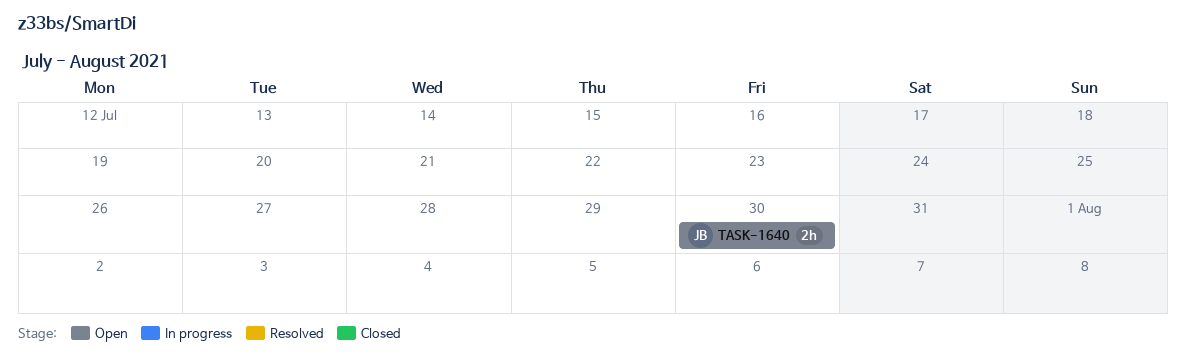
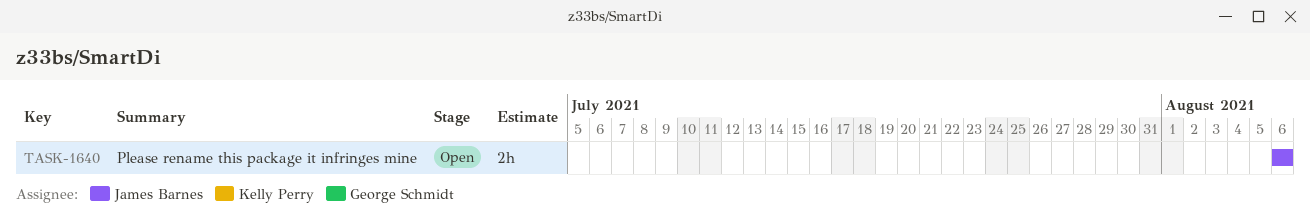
TASK-1640, start: Jul 30 -> Aug 6
TASK-1640, due: Jul 30 -> Aug 6

